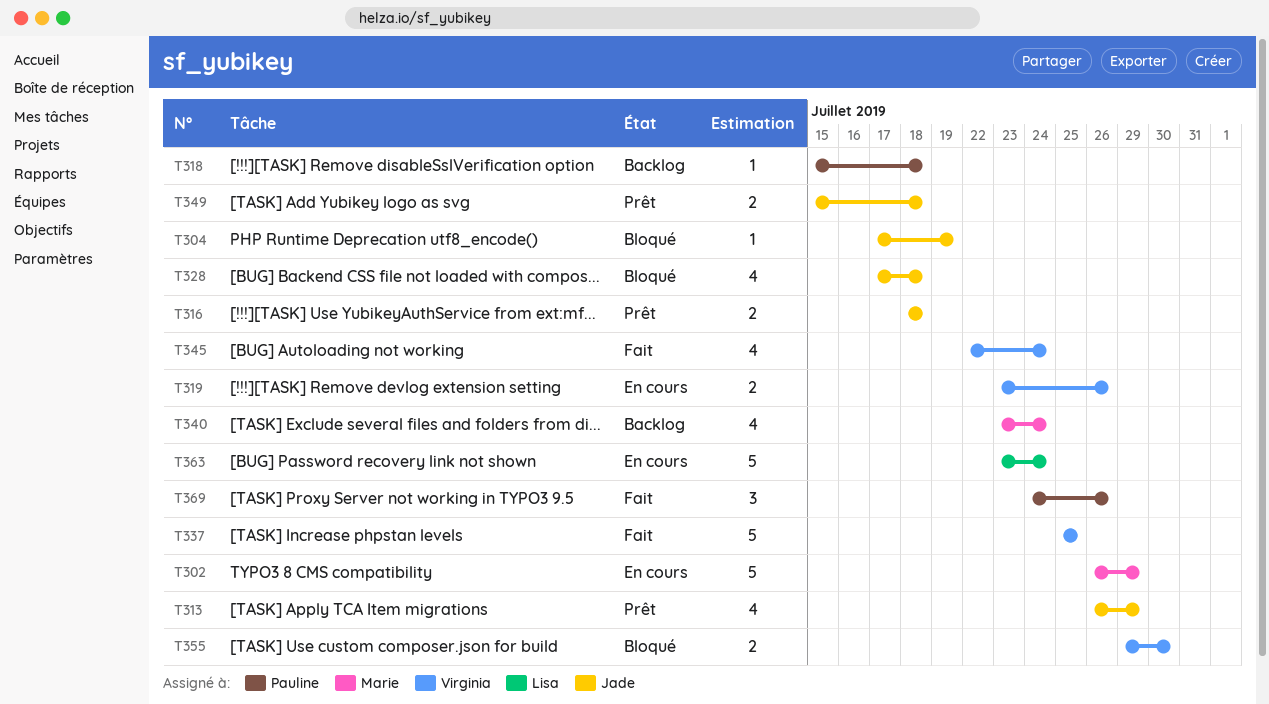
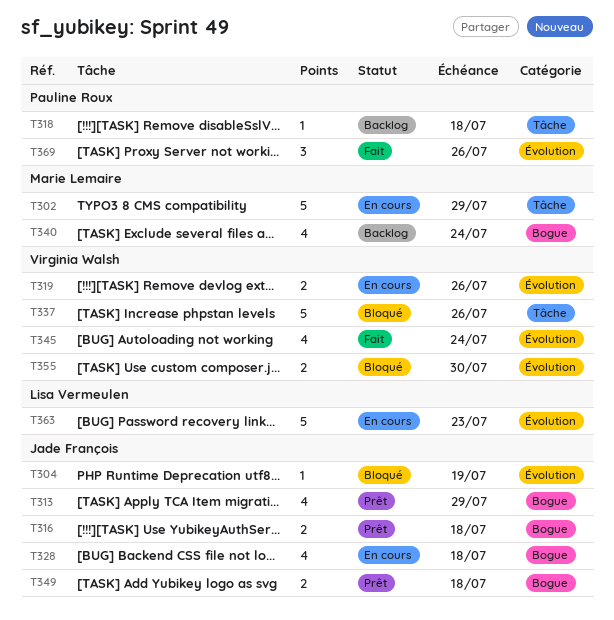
T328, status: Bloqué -> En cours
T337, status: Fait -> Bloqué
T337, due: Jul 25 -> Jul 26
T363, due: Jul 24 -> Jul 23

